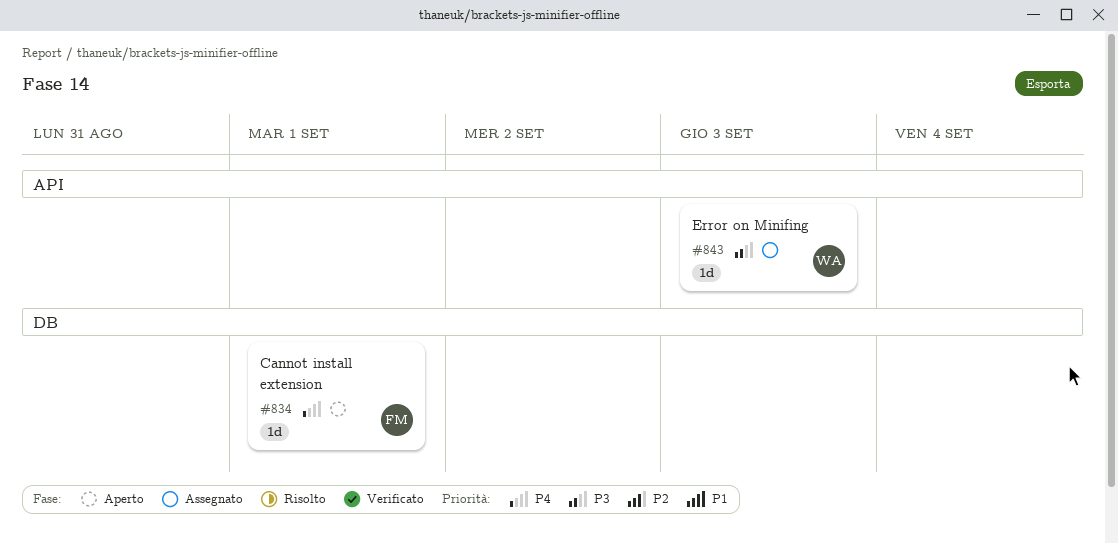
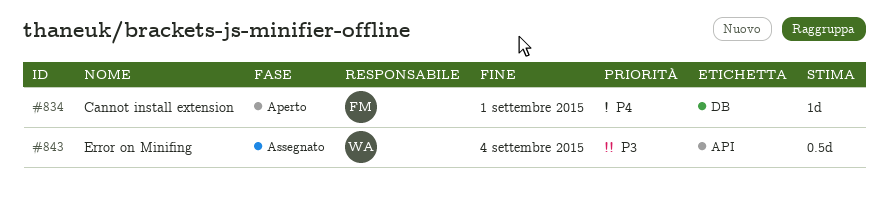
#843, estimate: 1d -> 0.5d
#843, due: Sep 3 -> Sep 4

